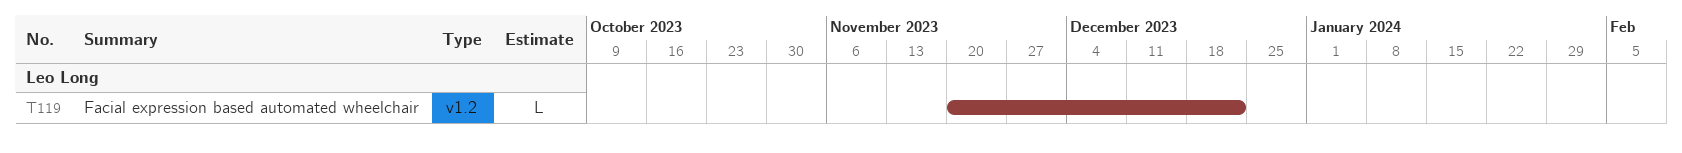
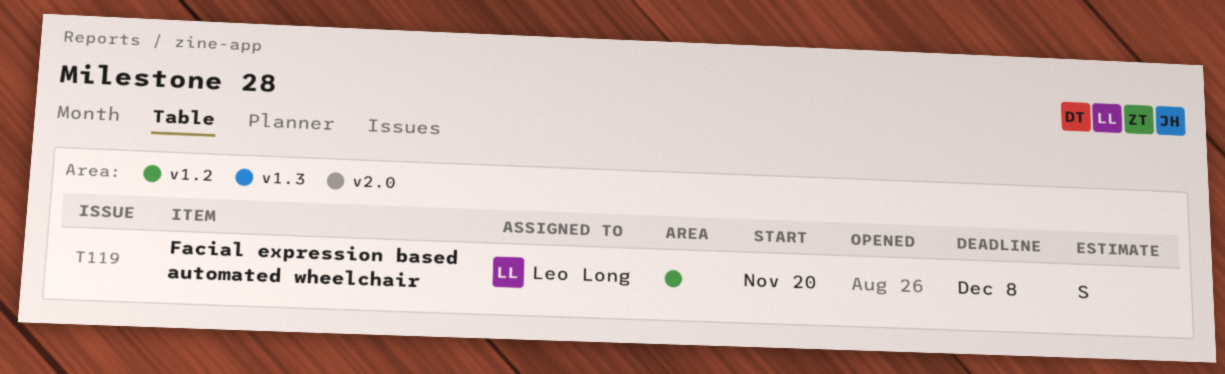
T119, estimate: L -> S
T119, due: Dec 22 -> Dec 8

